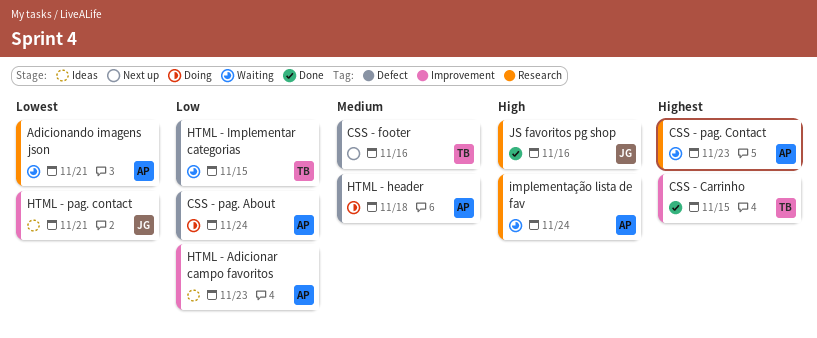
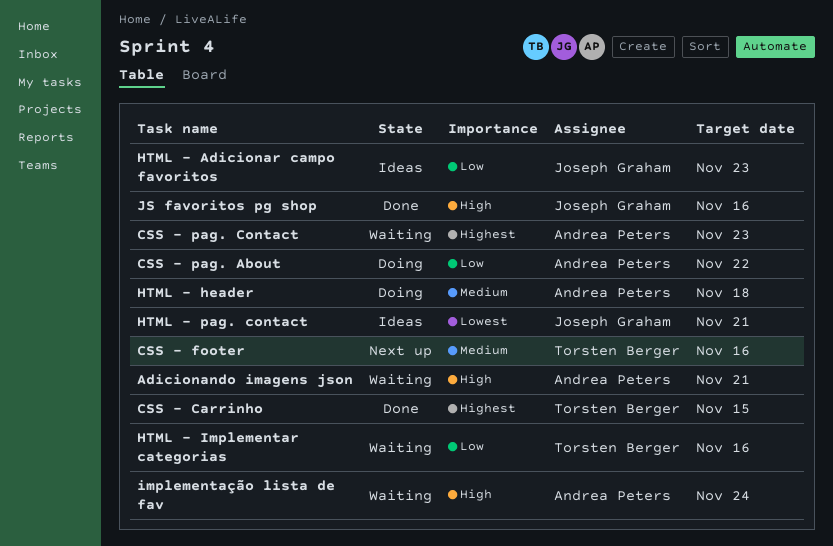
Adicionando imagens json, priority: Lowest -> High
CSS - pag. About, due: Nov 24 -> Nov 22
HTML - Adicionar campo favoritos, owner: Andrea Peters -> Joseph Graham
HTML - Implementar categorias, due: Nov 15 -> Nov 16

